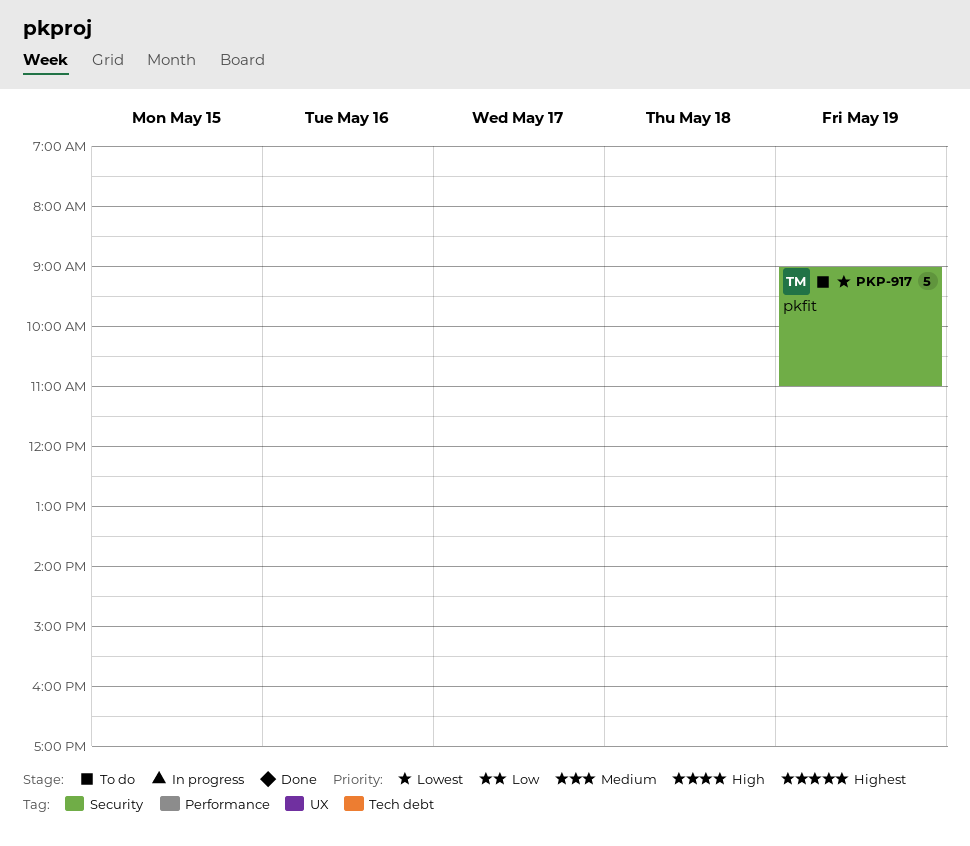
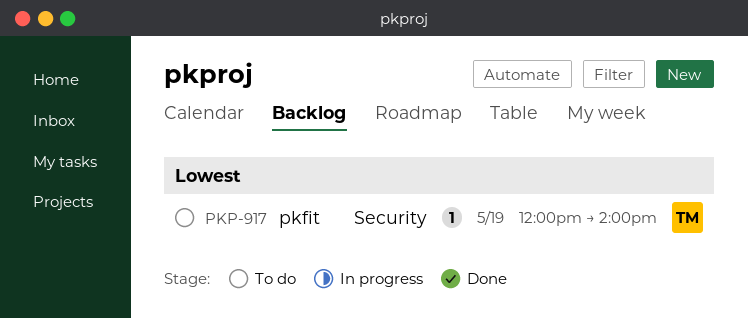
PKP-917, estimate: 5 -> 1
PKP-917, begins: 09:00 -> 12:00
PKP-917, ends: 11:00 -> 14:00

